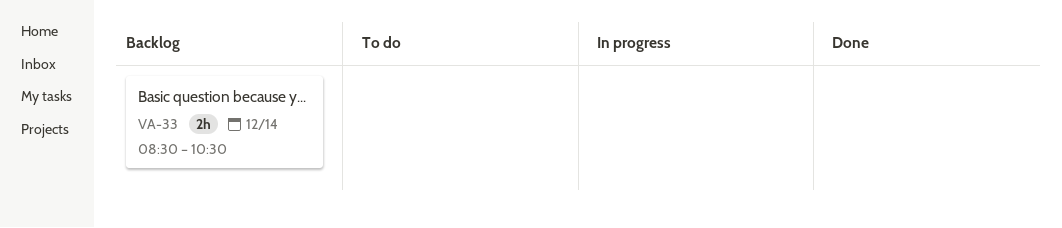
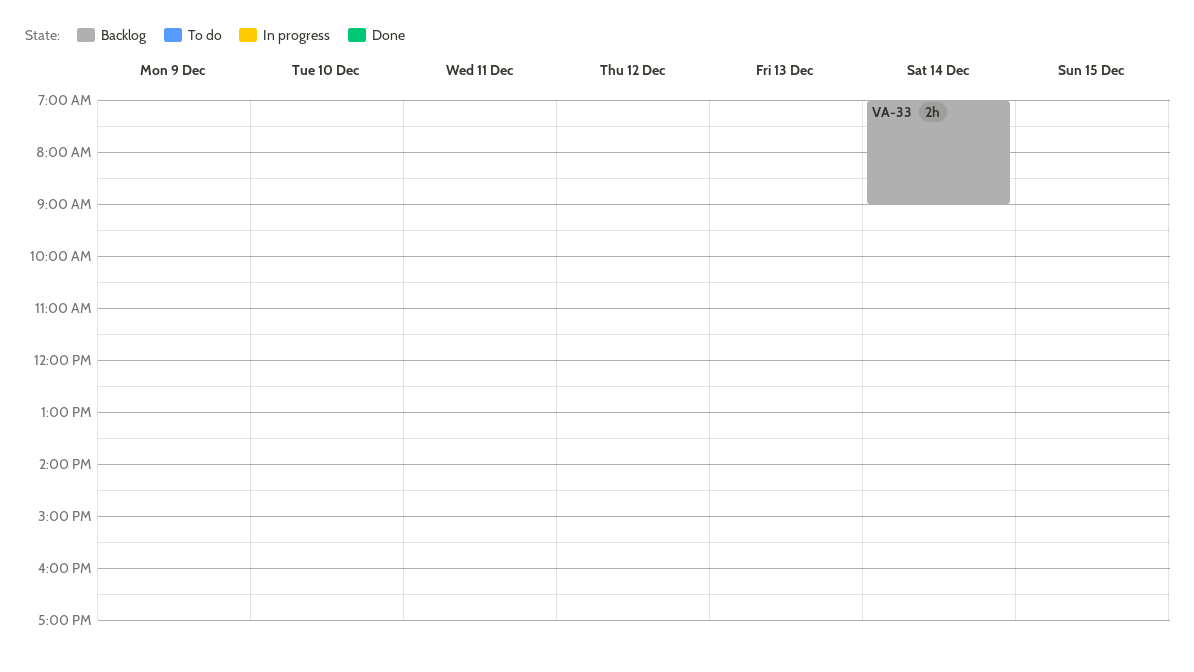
VA-33, begins: 08:30 -> 07:00
VA-33, ends: 10:30 -> 09:00

